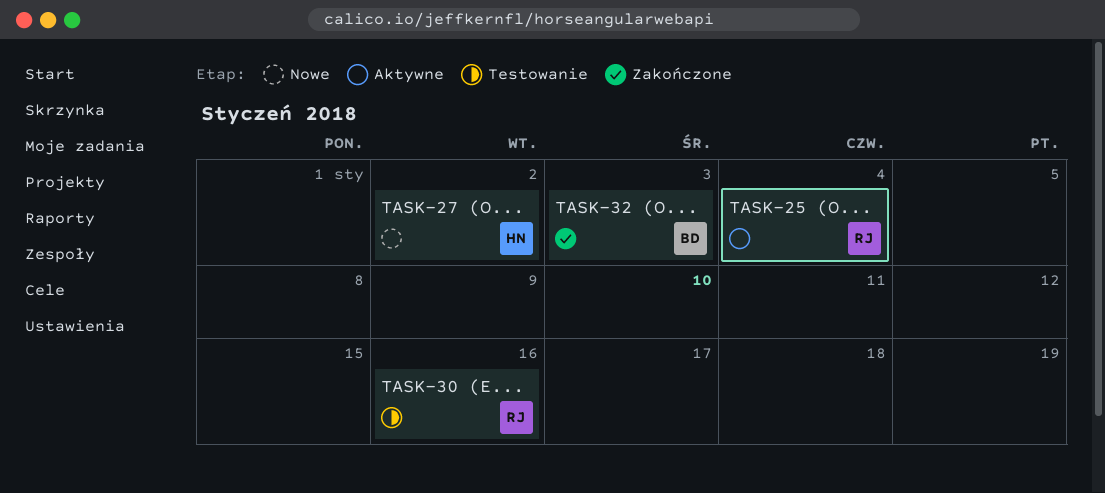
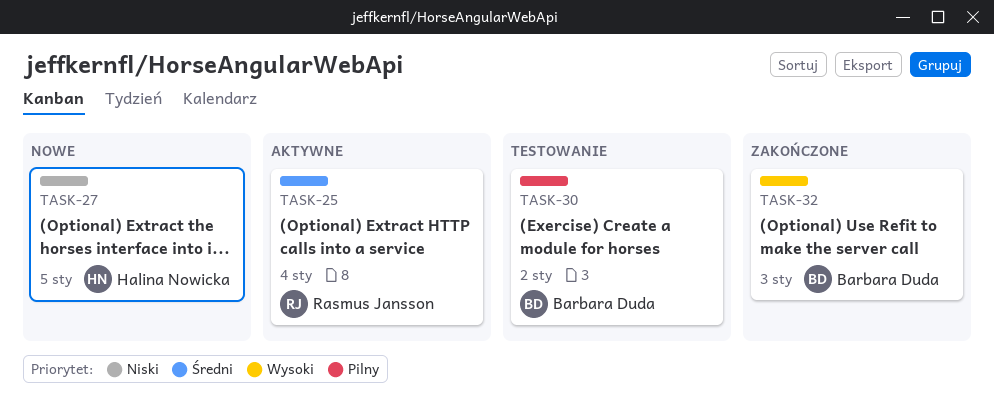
TASK-27, due: Jan 2 -> Jan 5
TASK-30, owner: Rasmus Jansson -> Barbara Duda
TASK-30, due: Jan 16 -> Jan 2

